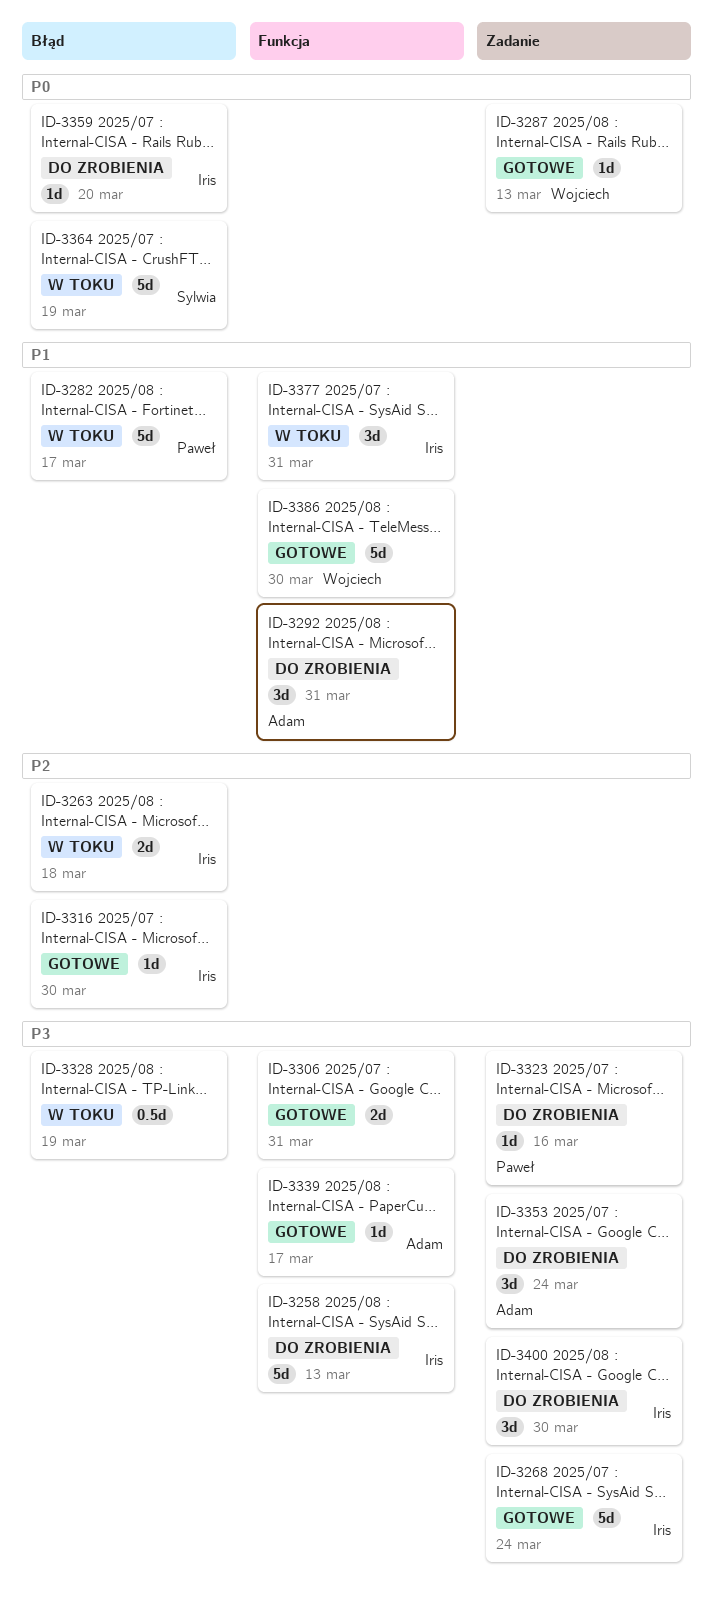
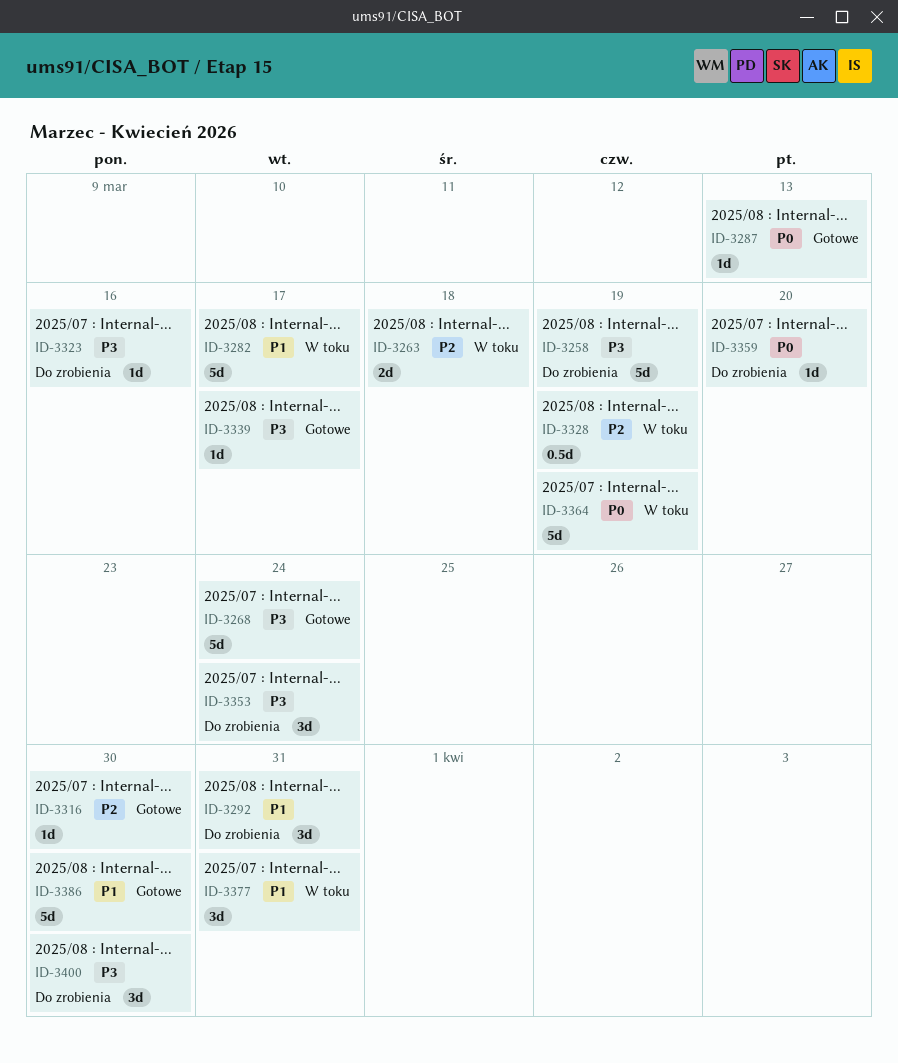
ID-3258, due: Mar 13 -> Mar 19
ID-3306: present -> none
ID-3328, priority: P3 -> P2

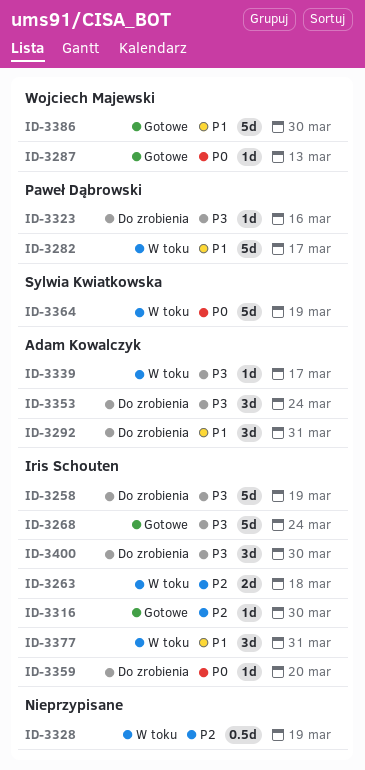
ID-3339, status: Gotowe -> W toku

